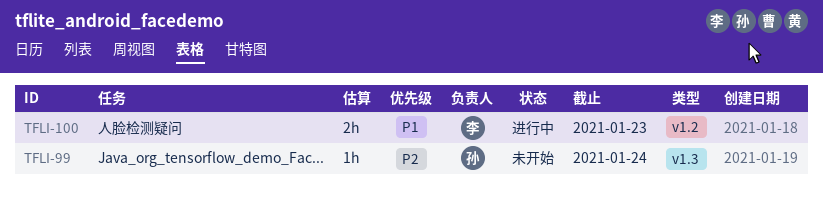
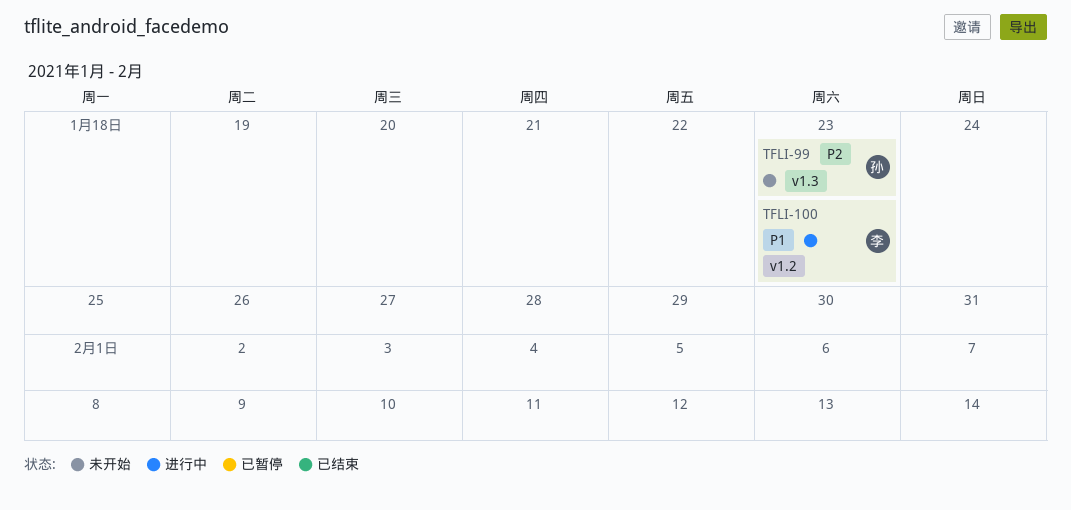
TFLI-99, due: Jan 24 -> Jan 23

